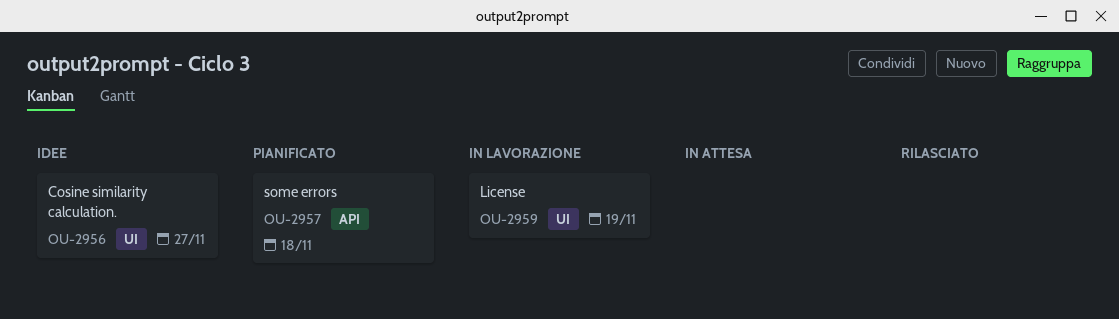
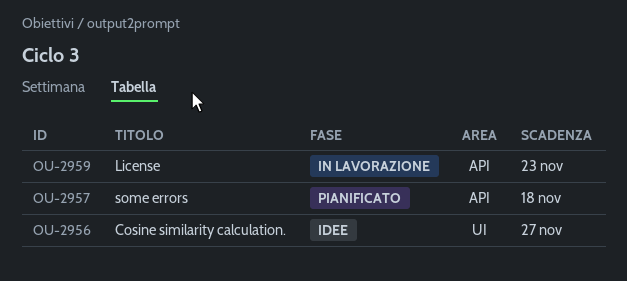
OU-2959, label: UI -> API
OU-2959, due: Nov 19 -> Nov 23

